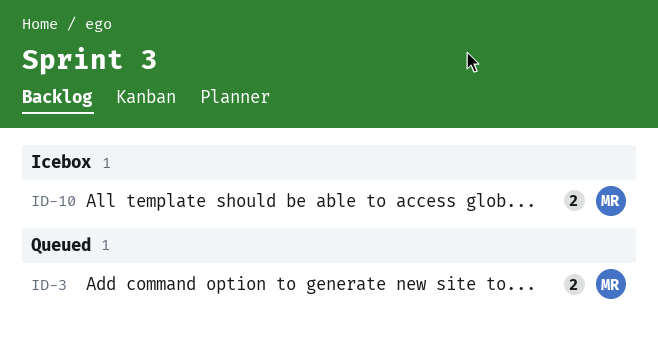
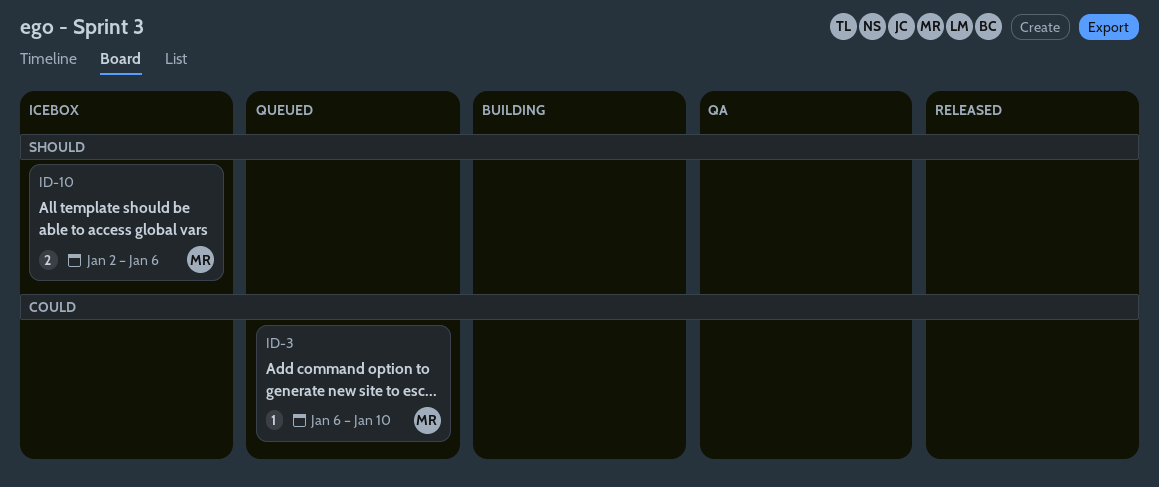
ID-3, estimate: 2 -> 1

